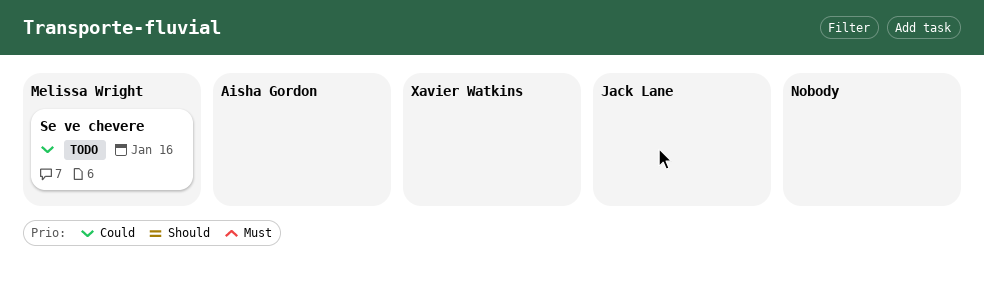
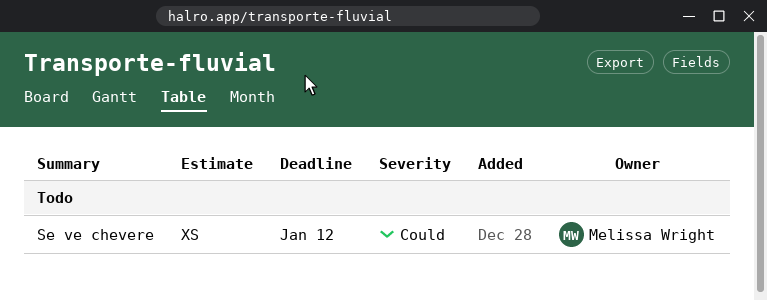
Se ve chevere, due: Jan 16 -> Jan 12

